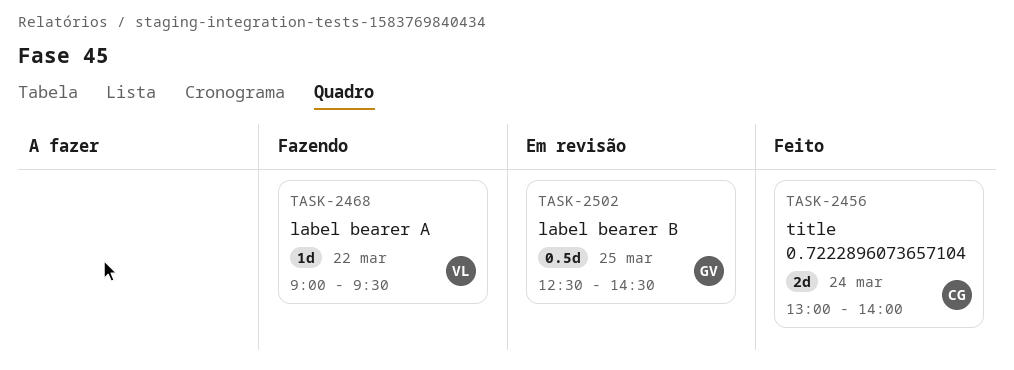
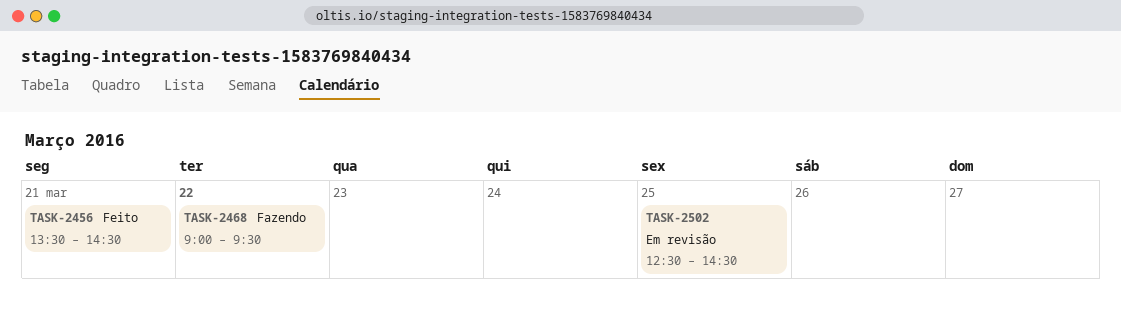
TASK-2456, day: Mar 24 -> Mar 21
TASK-2456, begins: 13:00 -> 13:30
TASK-2456, ends: 14:00 -> 14:30

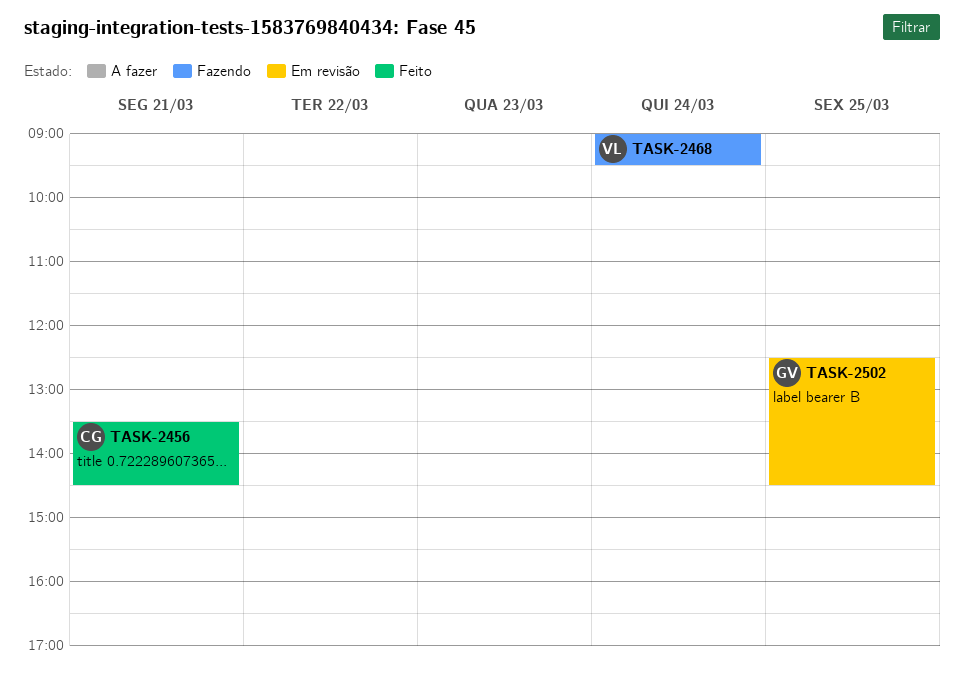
TASK-2468, day: Mar 22 -> Mar 24

